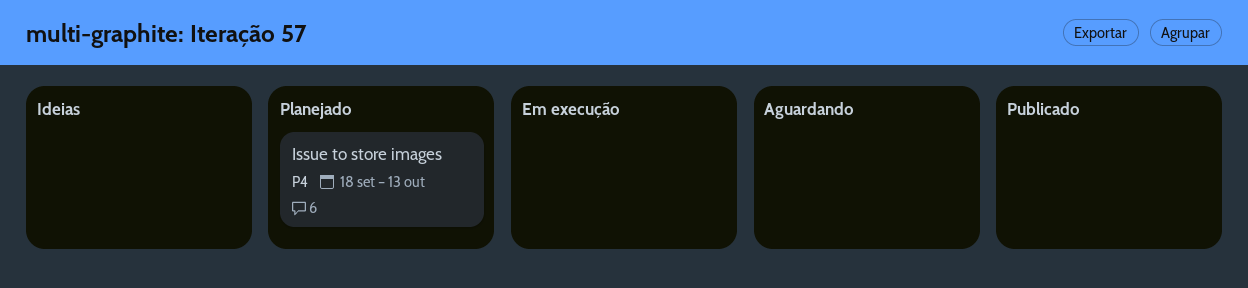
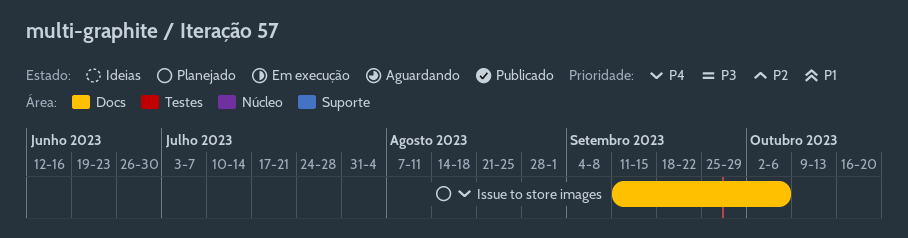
Issue to store images, start: Sep 18 -> Sep 11
Issue to store images, due: Oct 13 -> Oct 6

